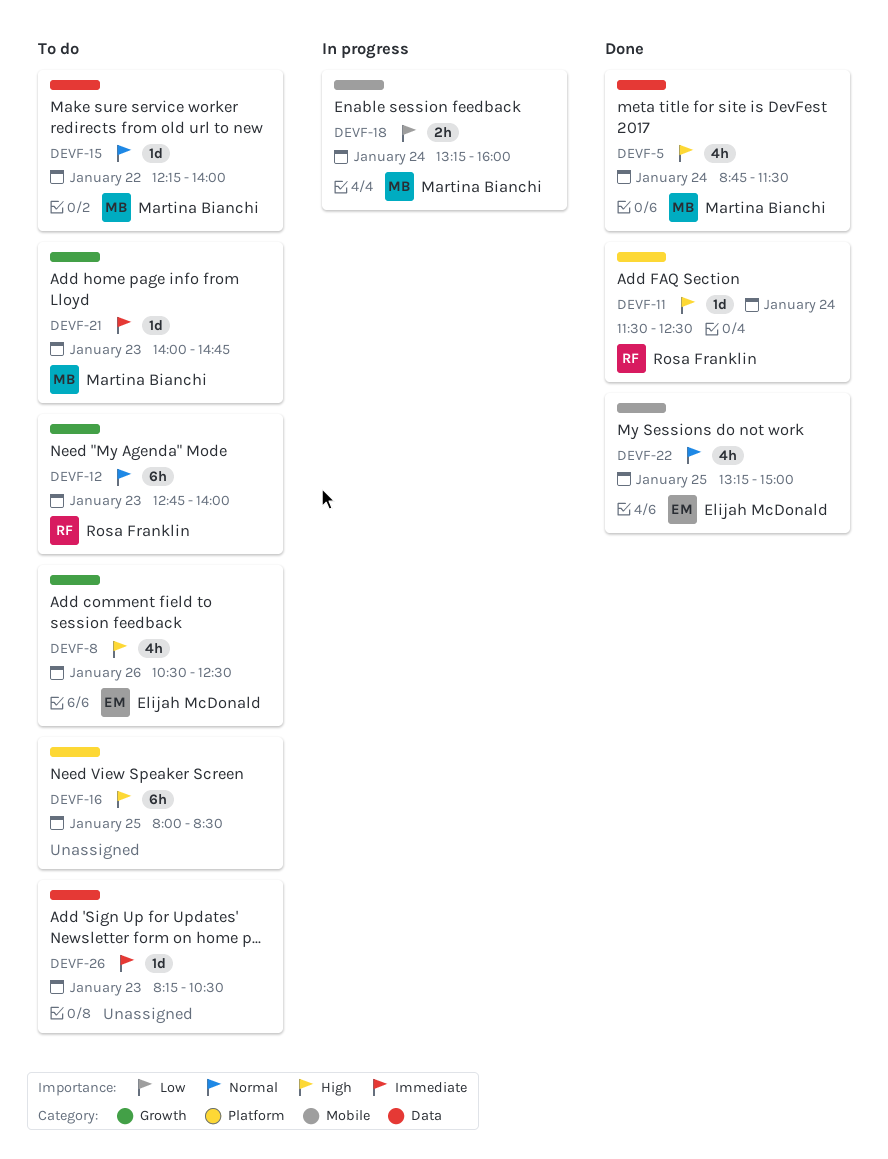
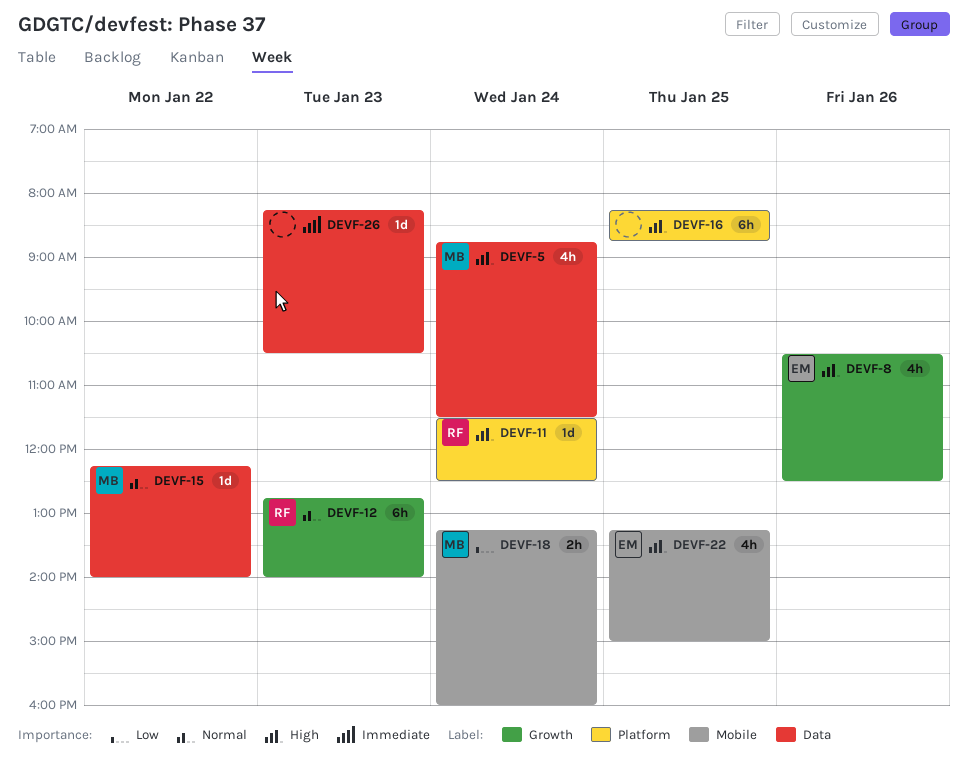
DEVF-16, begins: 08:00 -> 08:15
DEVF-16, ends: 08:30 -> 08:45
DEVF-21: present -> none
DEVF-22, priority: Normal -> High

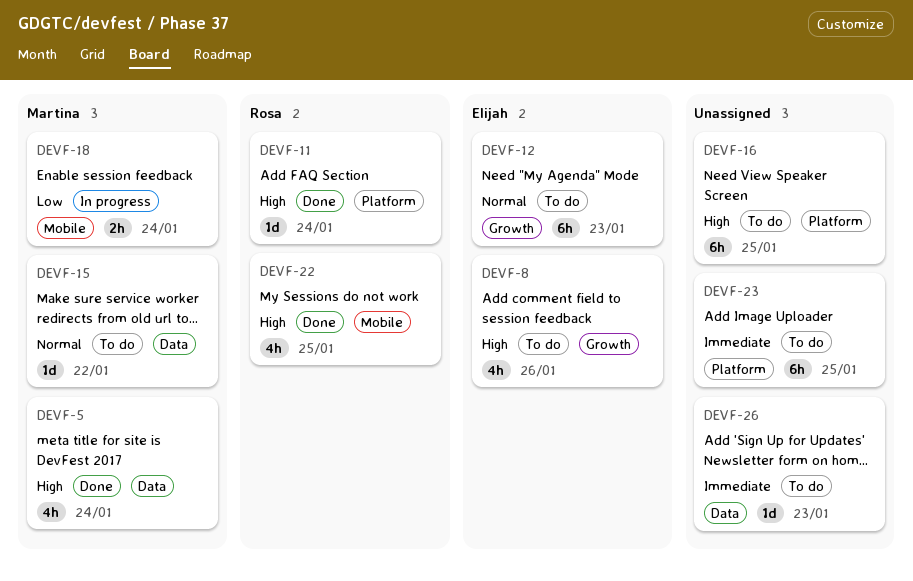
DEVF-12, owner: Rosa -> Elijah
DEVF-22, owner: Elijah -> Rosa
DEVF-23: none -> present

